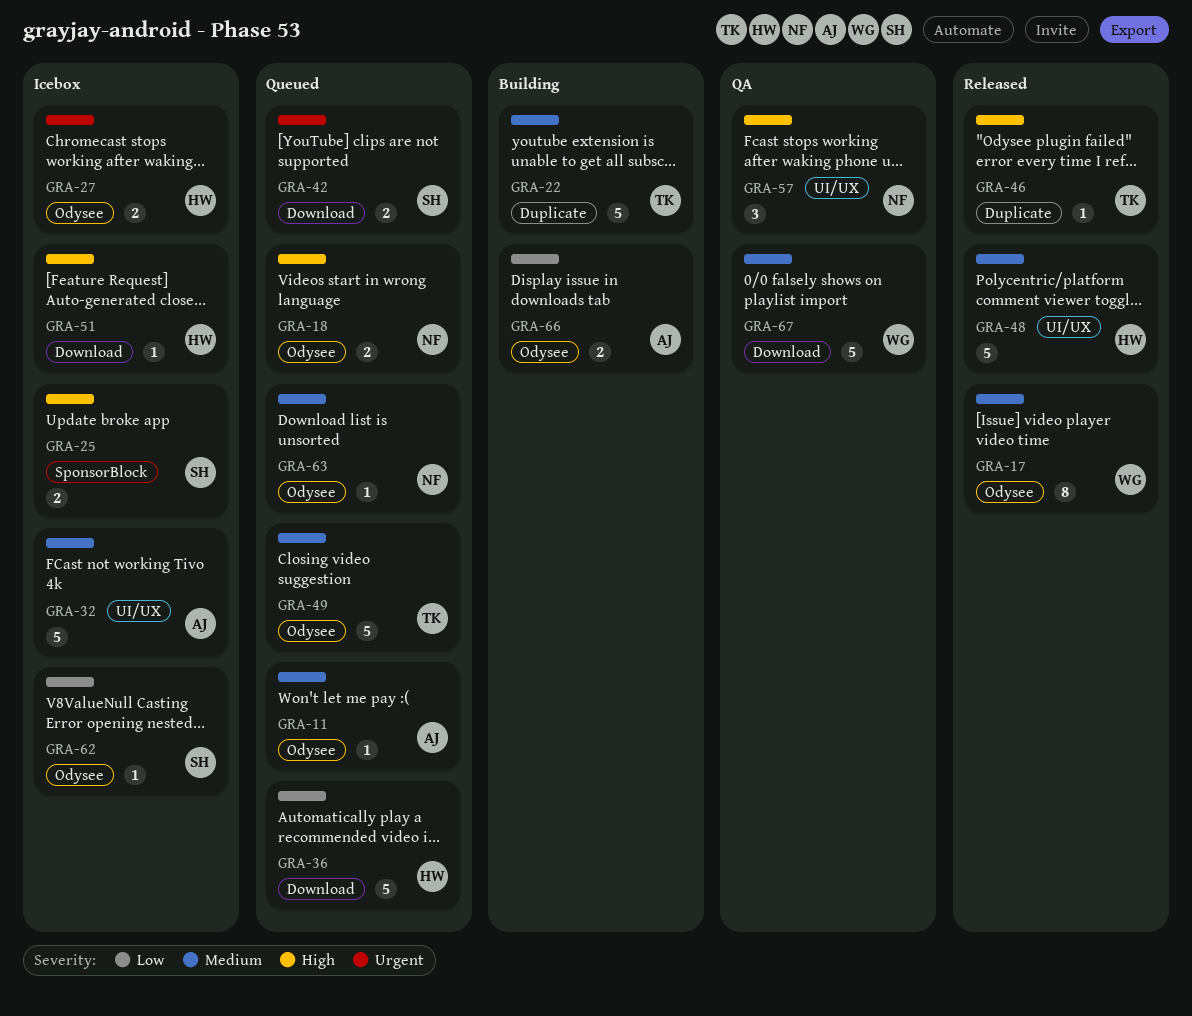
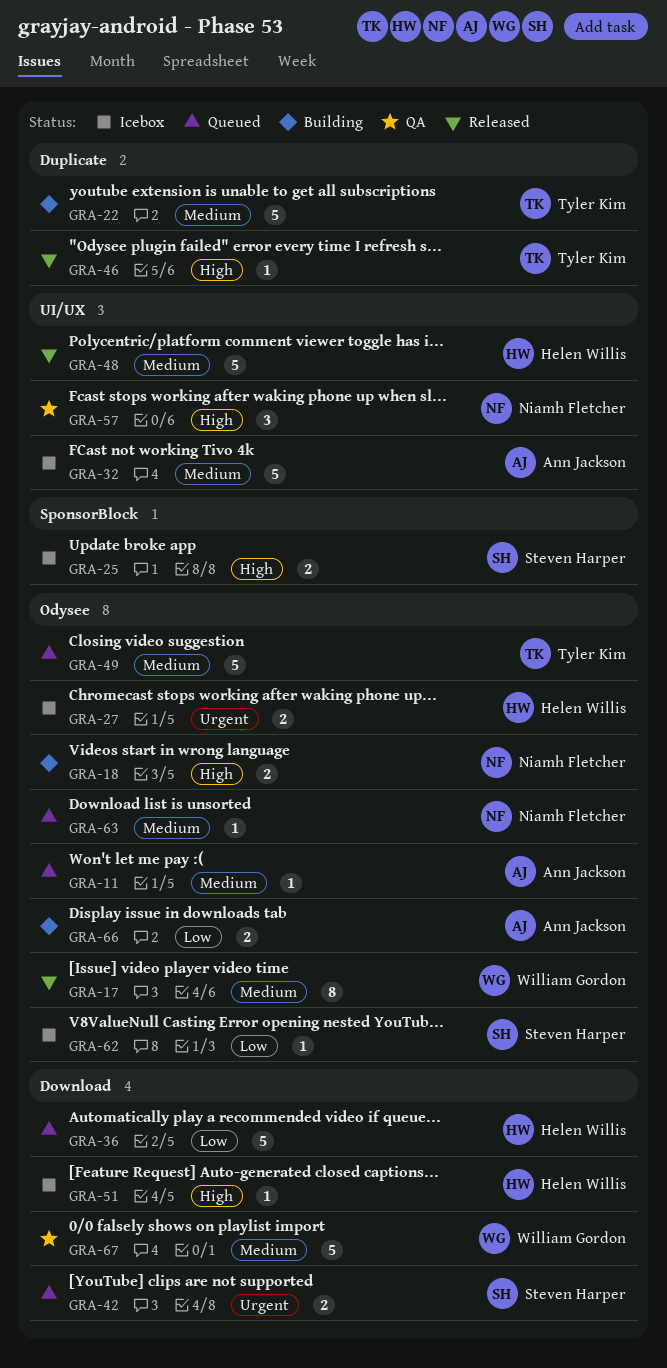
GRA-18, status: Queued -> Building

